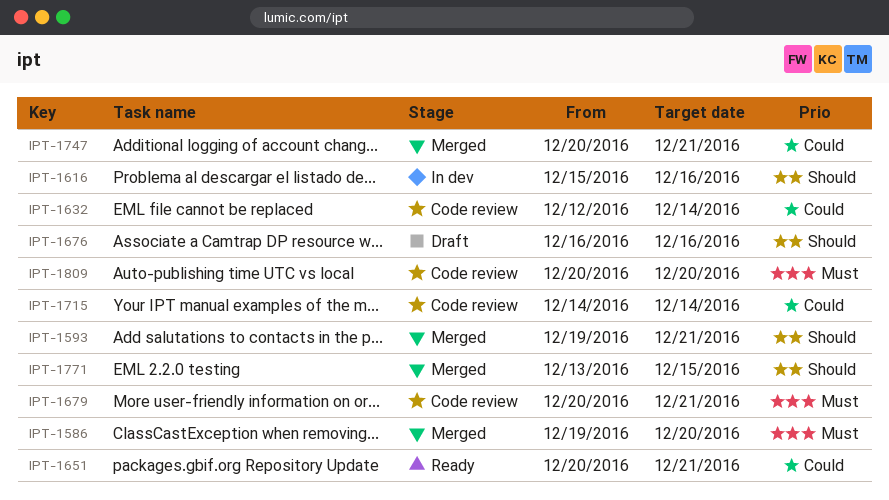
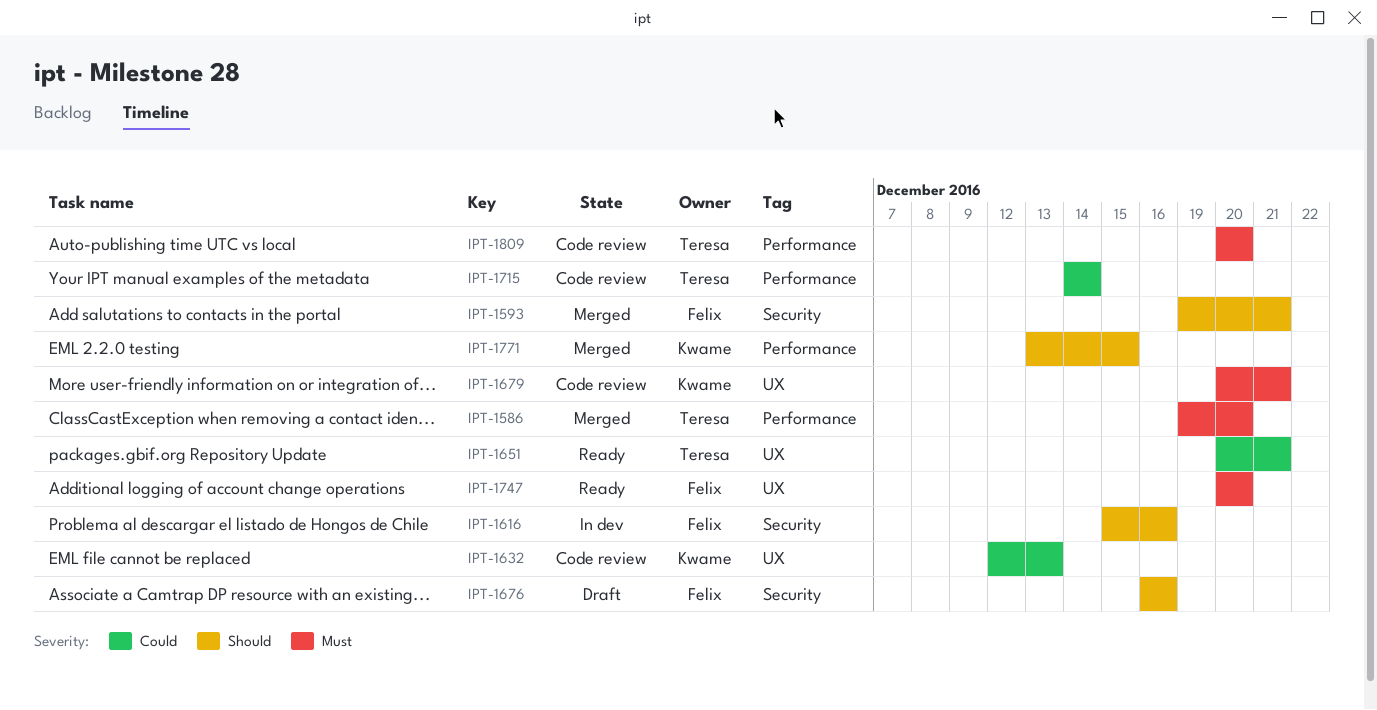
IPT-1632, due: Dec 14 -> Dec 13
IPT-1747, status: Merged -> Ready
IPT-1747, priority: Could -> Must
IPT-1747, due: Dec 21 -> Dec 20

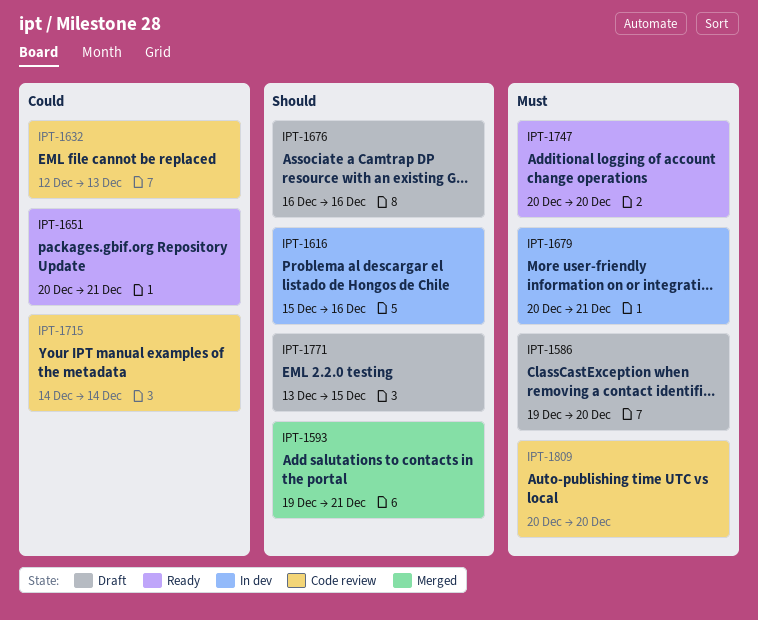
IPT-1586, status: Merged -> Draft
IPT-1679, status: Code review -> In dev
IPT-1771, status: Merged -> Draft

